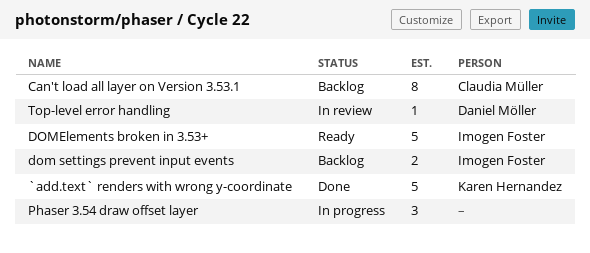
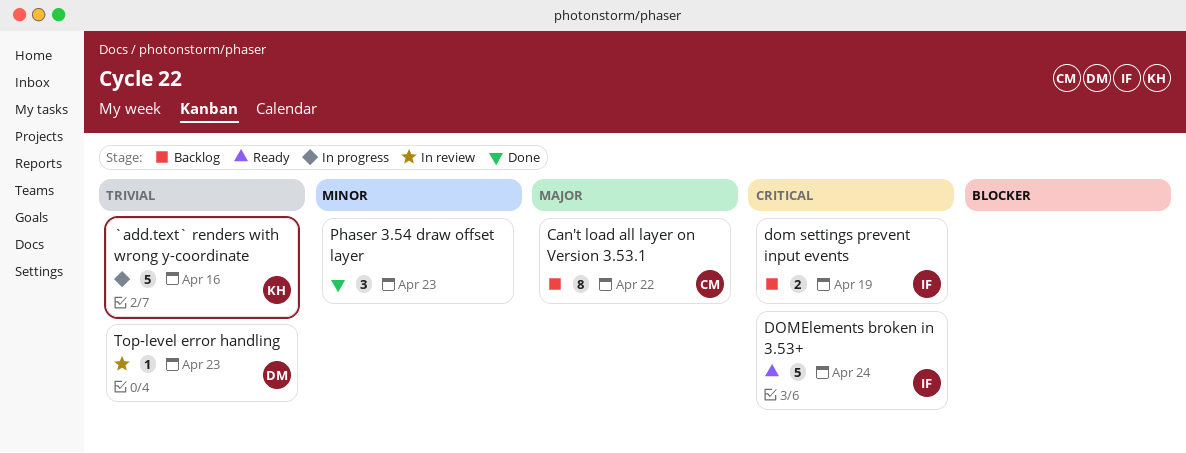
`add.text` renders with wrong y-coordinate, status: Done -> In progress
Phaser 3.54 draw offset layer, status: In progress -> Done

